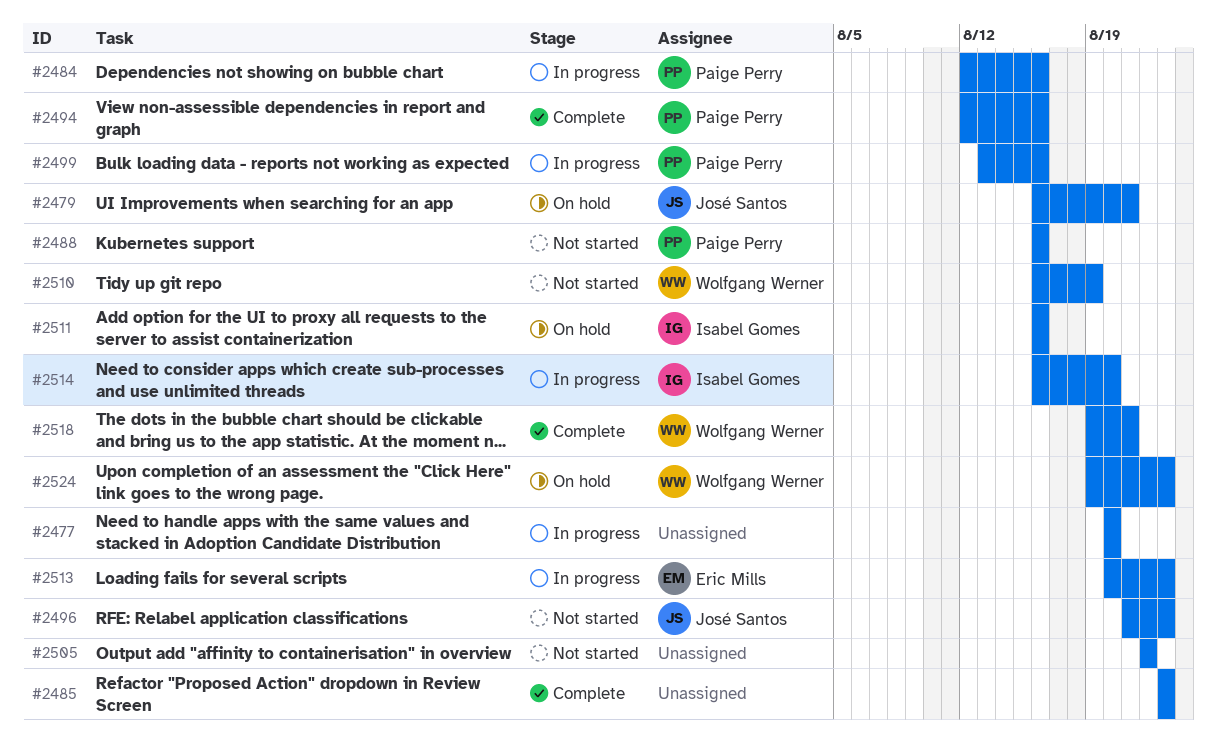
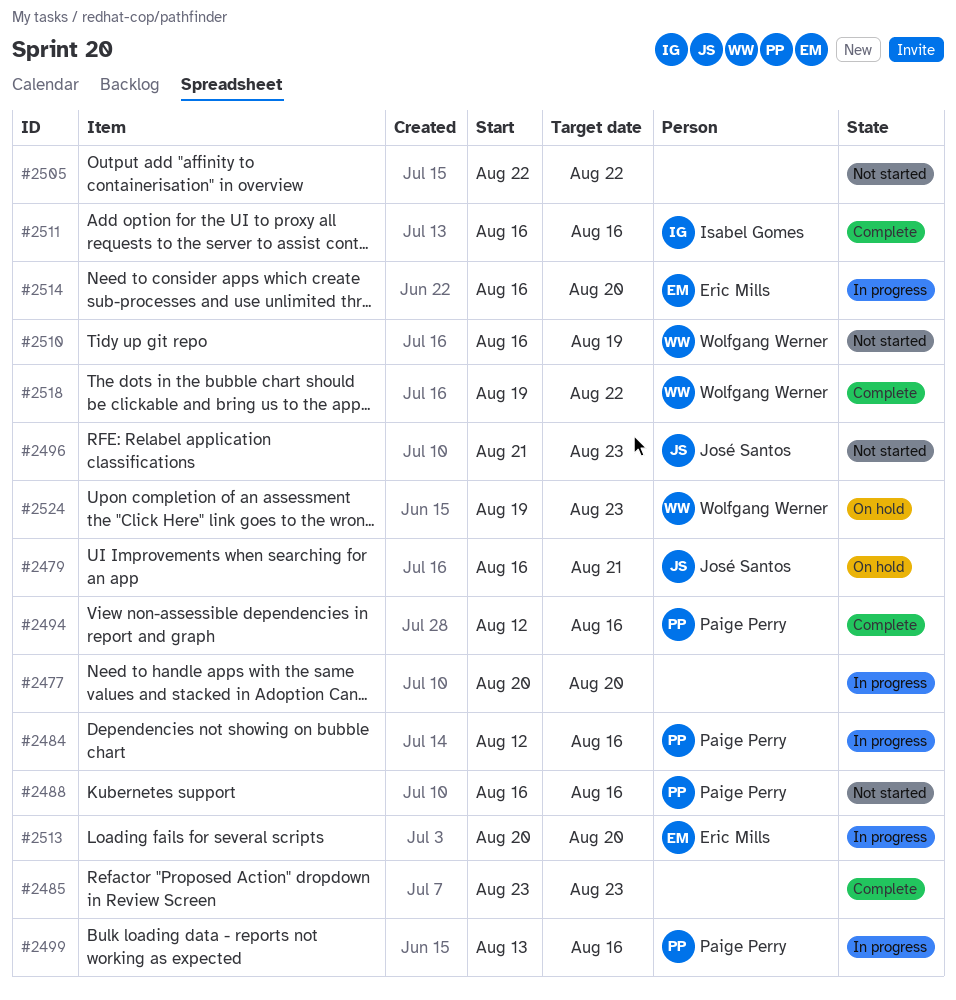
#2511, status: On hold -> Complete
#2513, due: Aug 23 -> Aug 20
#2514, owner: Isabel Gomes -> Eric Mills
#2518, due: Aug 21 -> Aug 22

